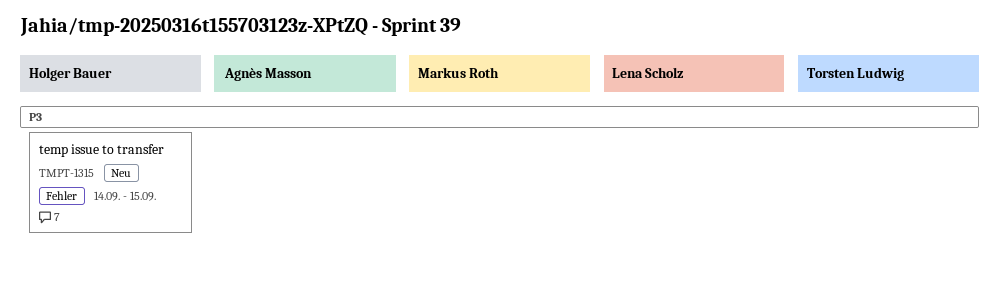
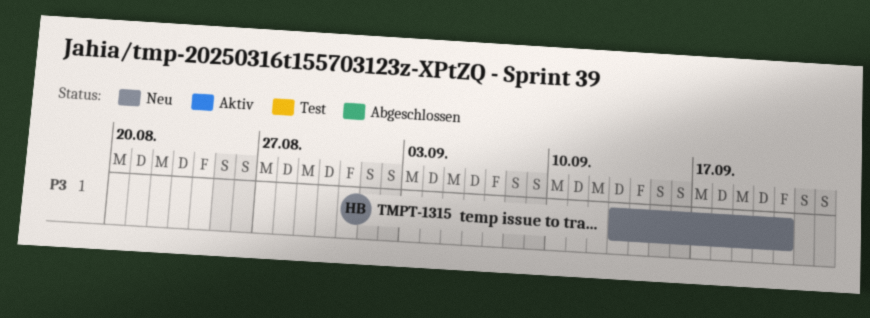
TMPT-1315, start: Sep 14 -> Sep 13
TMPT-1315, due: Sep 15 -> Sep 21

